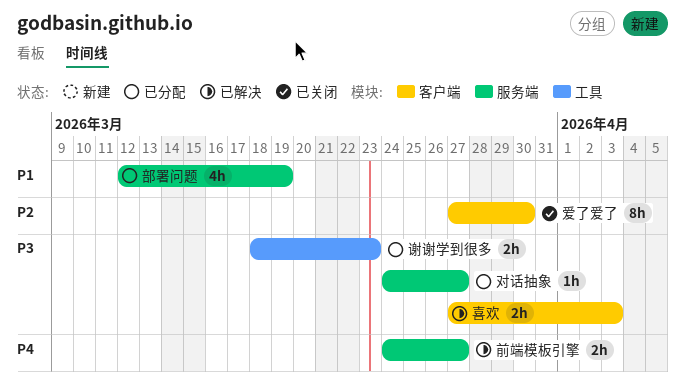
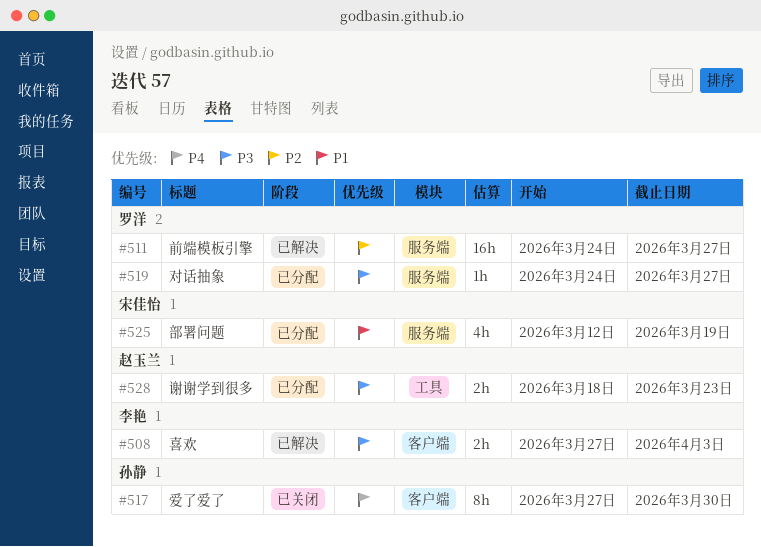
前端模板引擎, priority: P4 -> P2
前端模板引擎, estimate: 2h -> 16h
爱了爱了, priority: P2 -> P4

